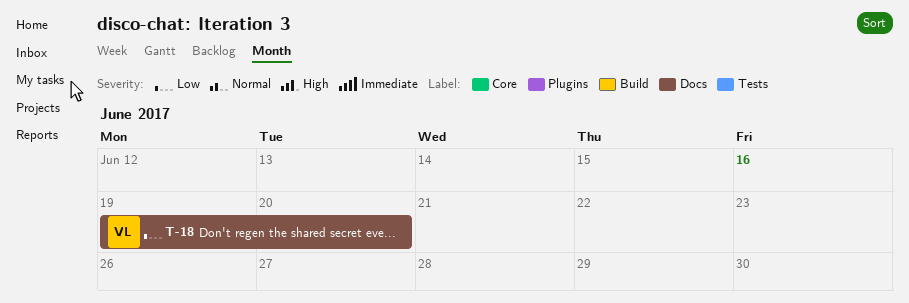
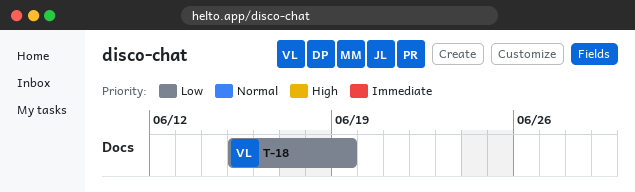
T-18, start: Jun 19 -> Jun 15
T-18, due: Jun 20 -> Jun 19

